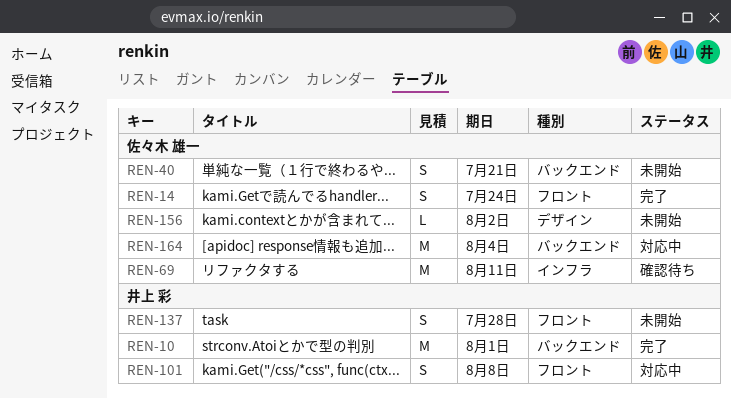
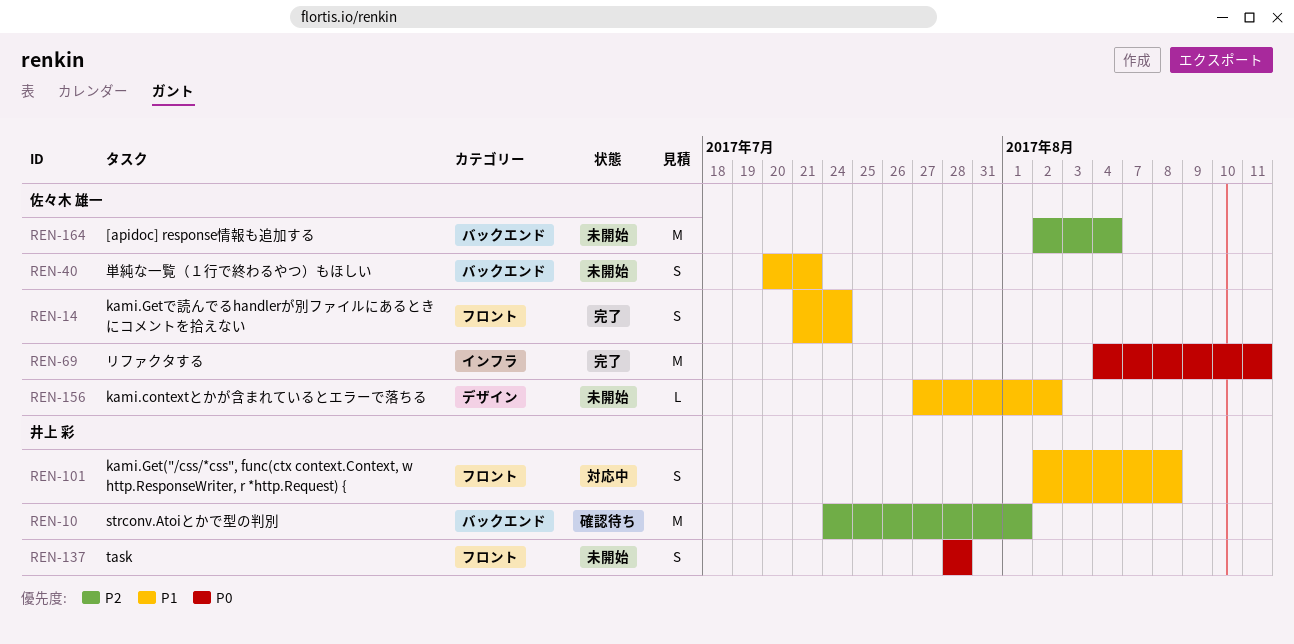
REN-10, status: 完了 -> 確認待ち
REN-69, status: 確認待ち -> 完了
REN-164, status: 対応中 -> 未開始

